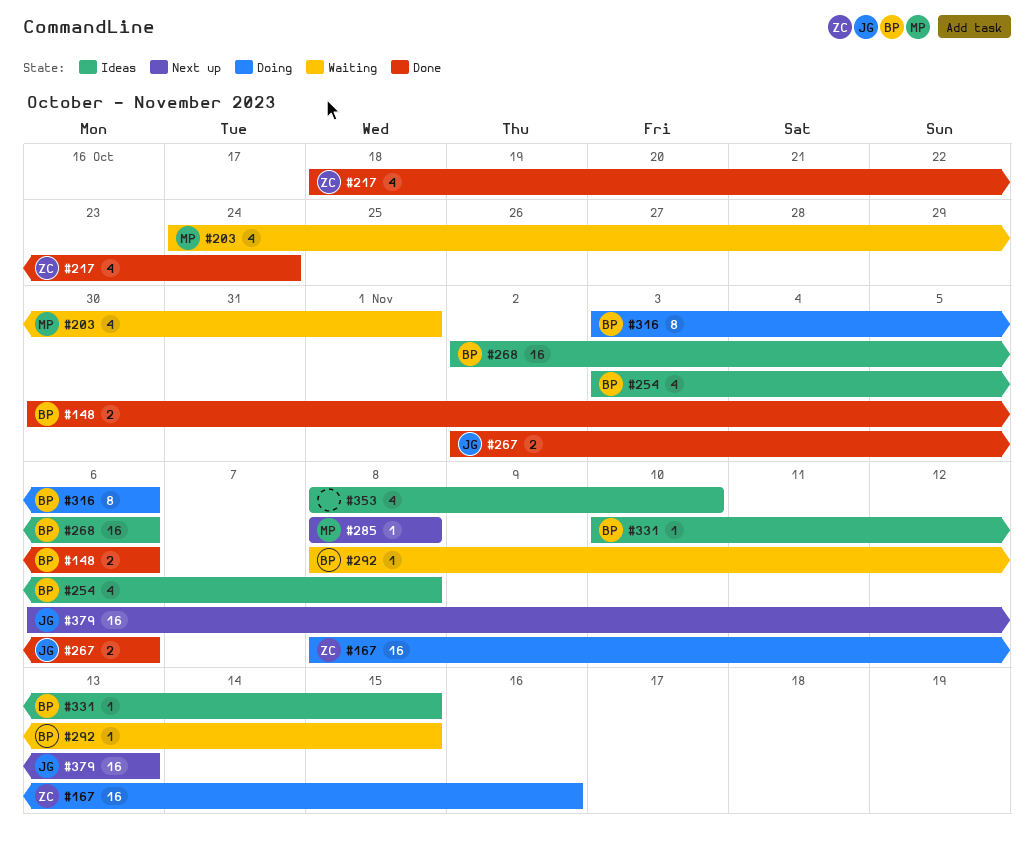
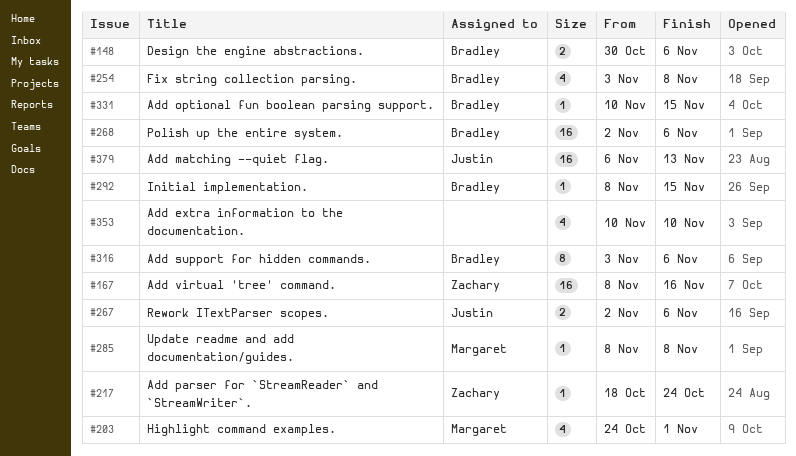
#217, estimate: 4 -> 1
#353, start: Nov 8 -> Nov 10

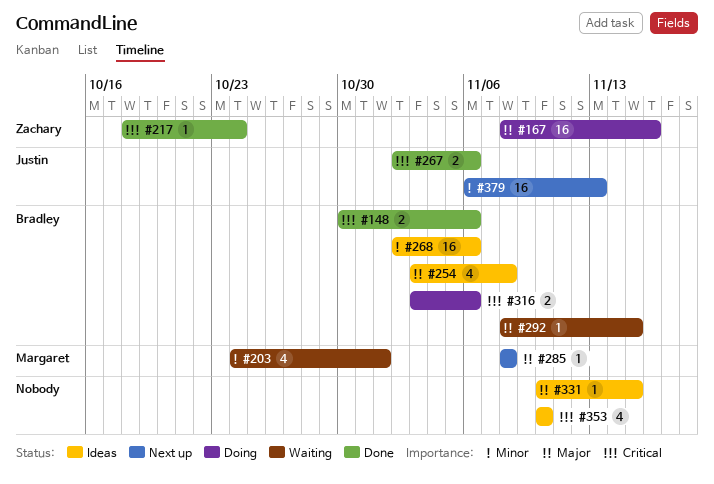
#316, estimate: 8 -> 2
#331, owner: Bradley -> none

